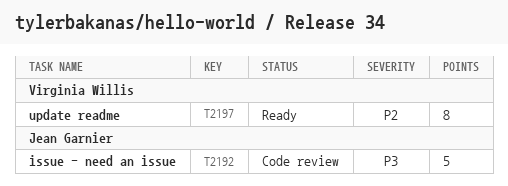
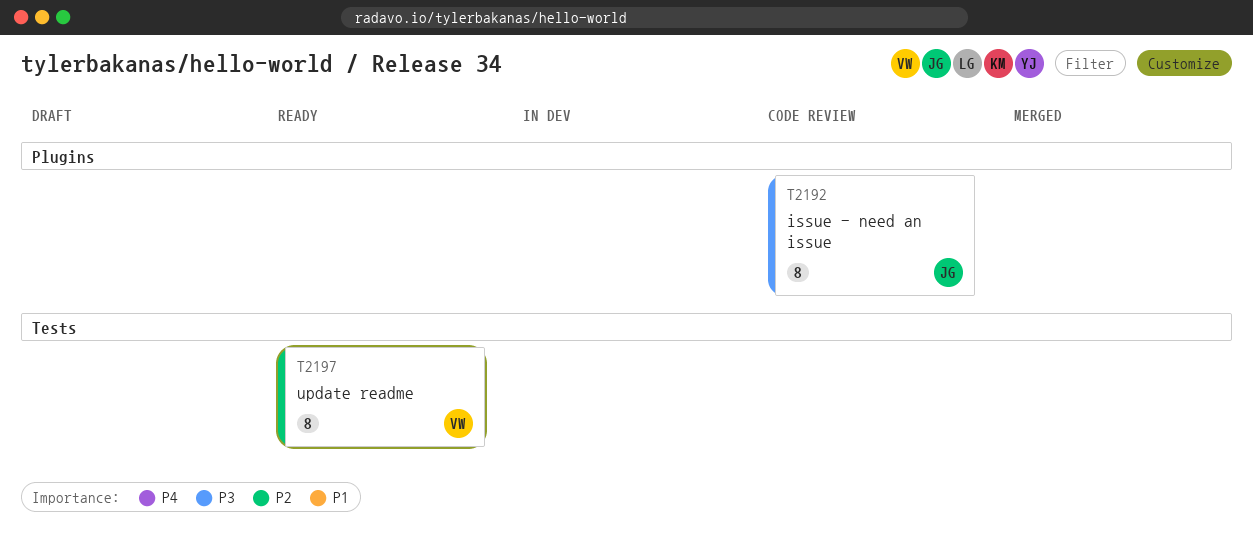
T2192, estimate: 5 -> 8

